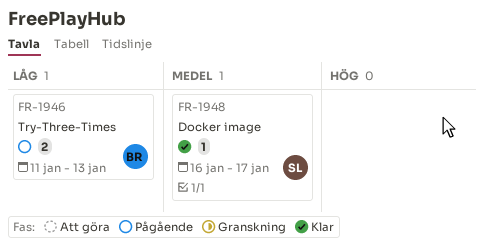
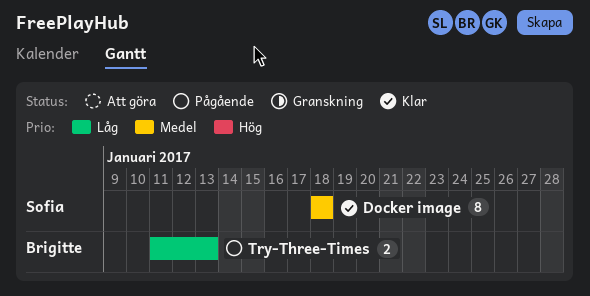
Docker image, estimate: 1 -> 8
Docker image, start: Jan 16 -> Jan 18
Docker image, due: Jan 17 -> Jan 18

